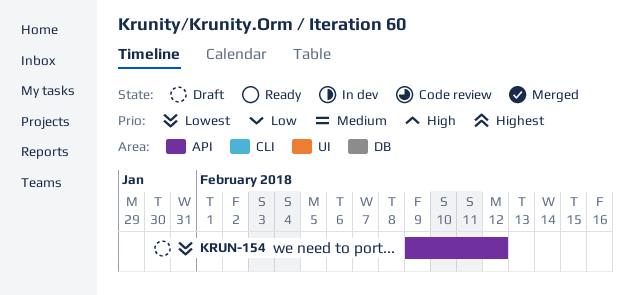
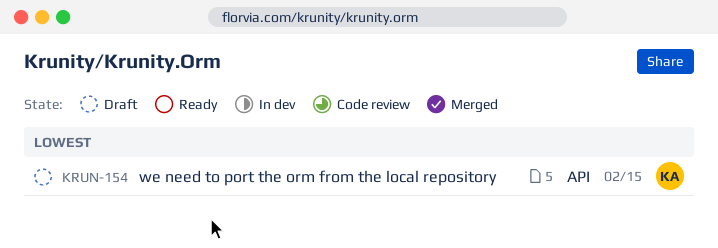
KRUN-154, due: Feb 12 -> Feb 15

